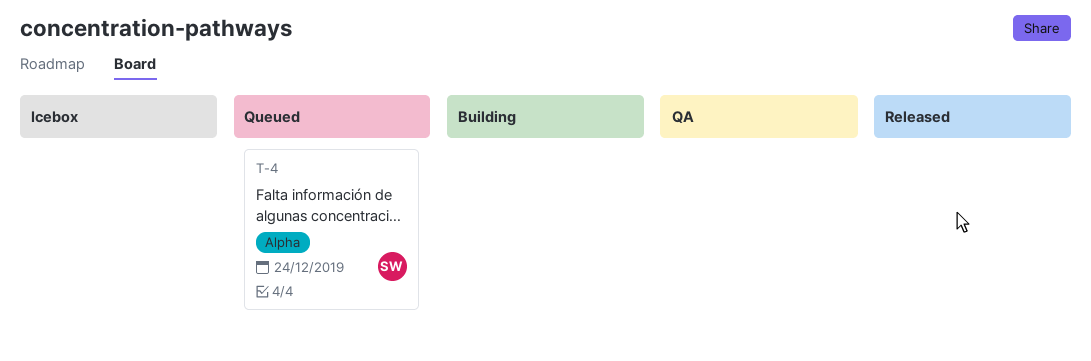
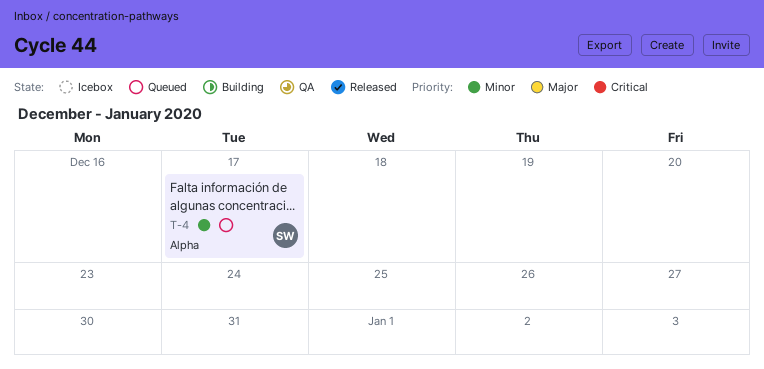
T-4, due: Dec 24 -> Dec 17

